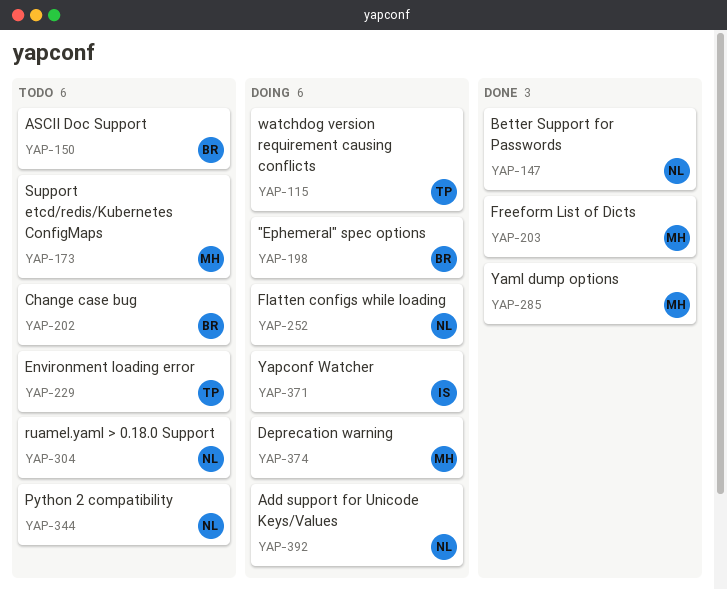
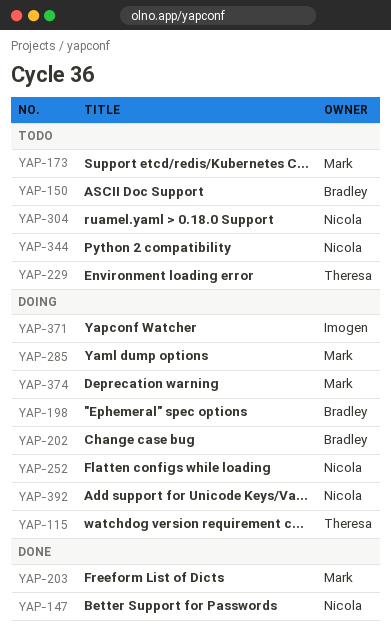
YAP-202, status: Todo -> Doing
YAP-285, status: Done -> Doing

